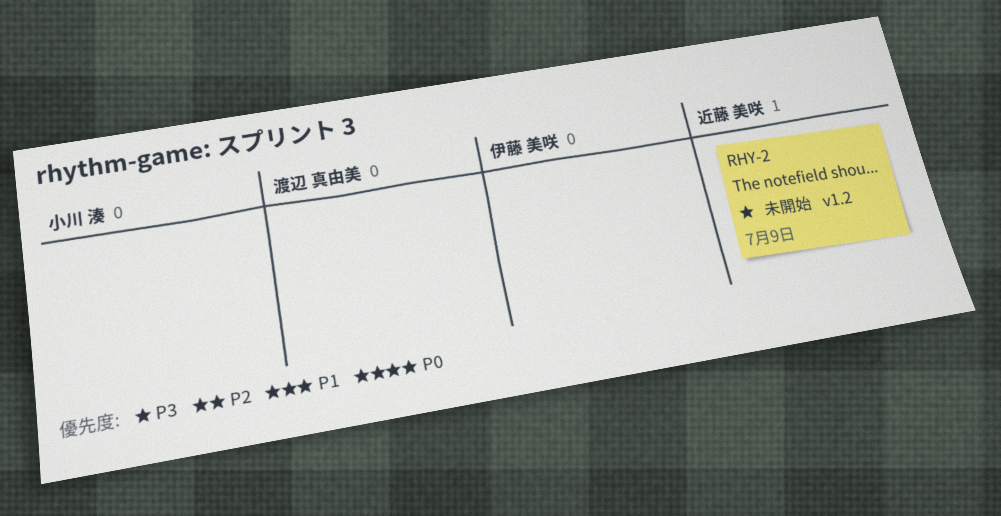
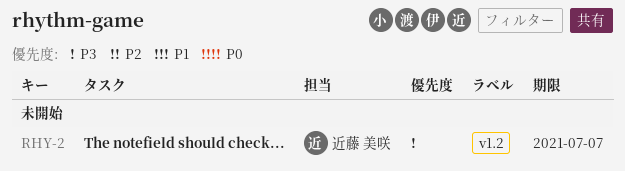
RHY-2, due: Jul 9 -> Jul 7

